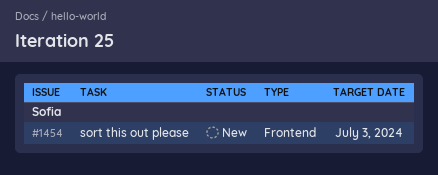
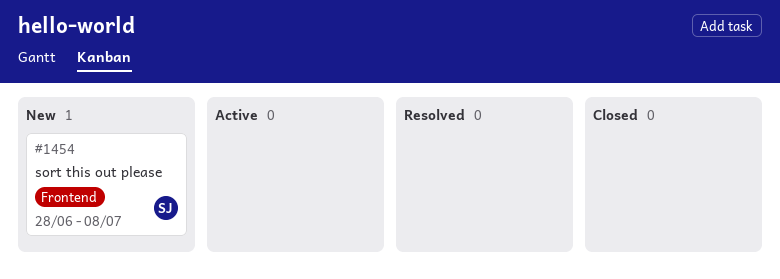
#1454, due: Jul 3 -> Jul 8

